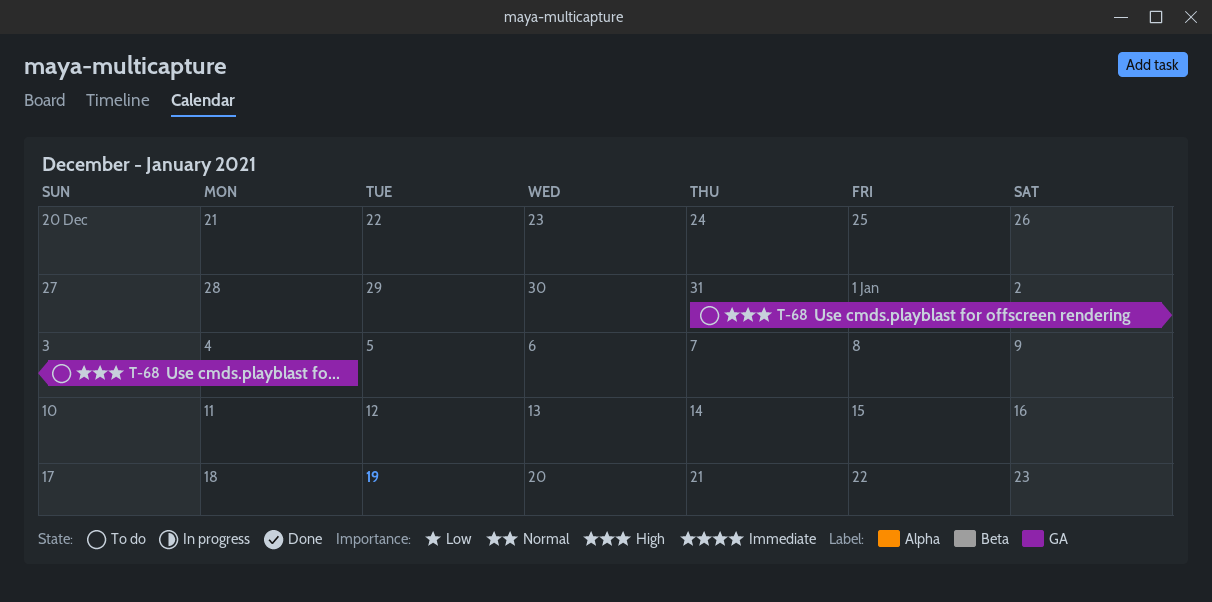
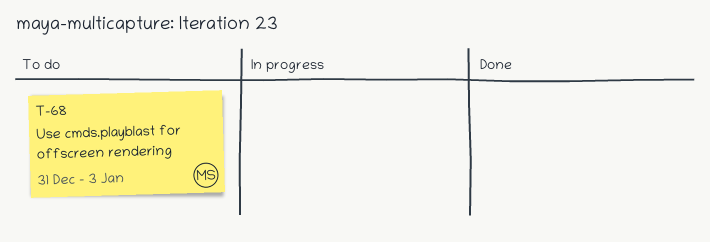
T-68, due: Jan 4 -> Jan 3

